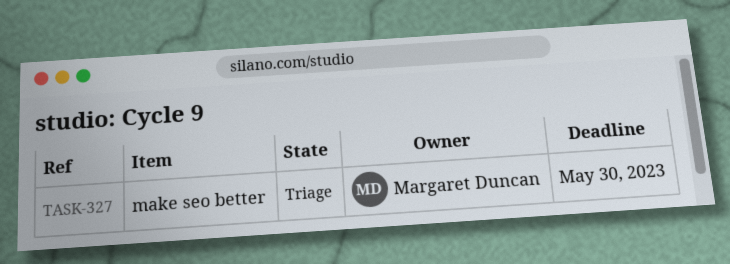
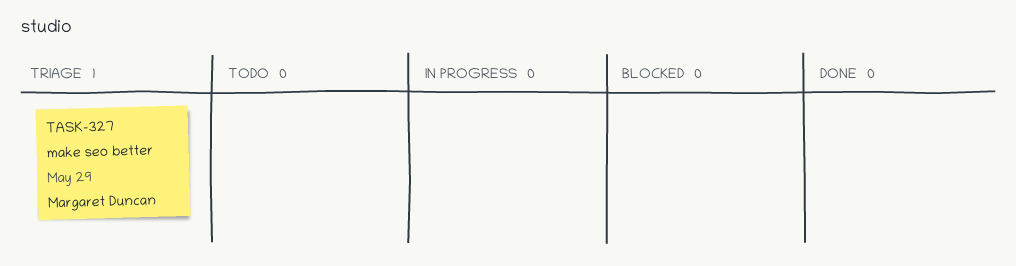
TASK-327, due: May 30 -> May 29

